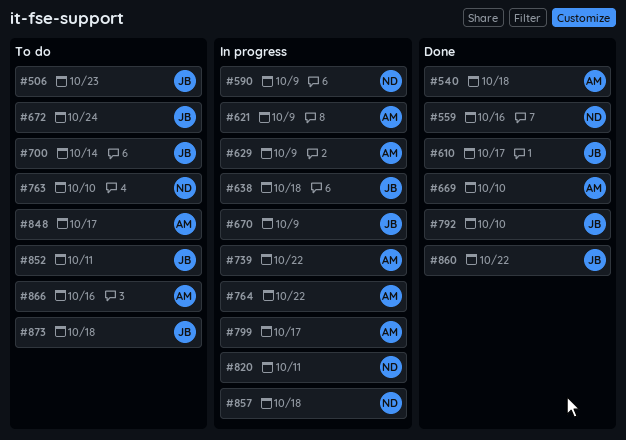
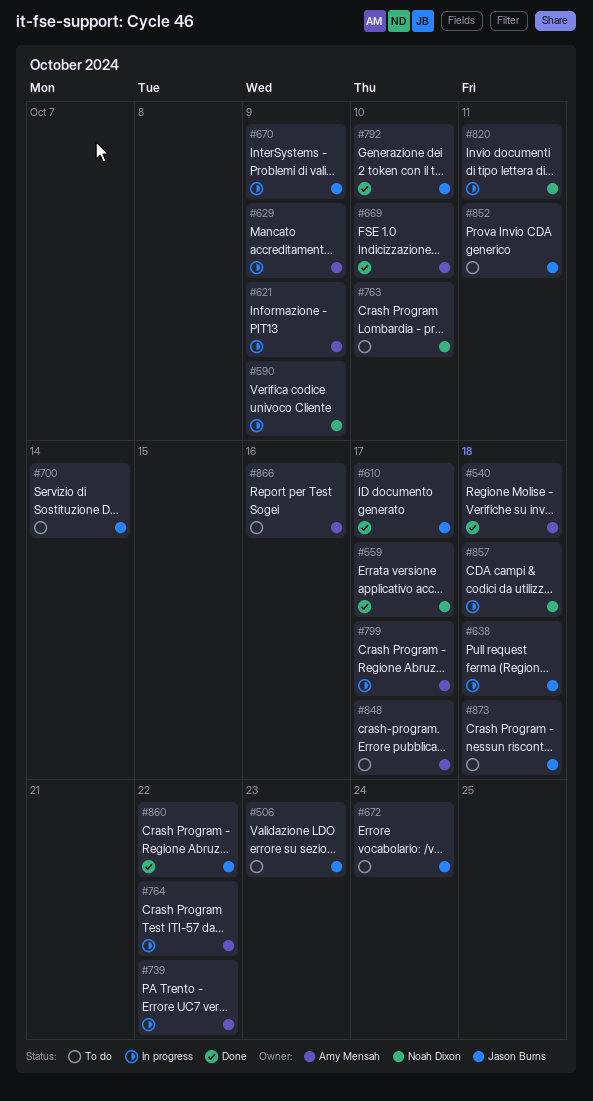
#559, due: Oct 16 -> Oct 17

